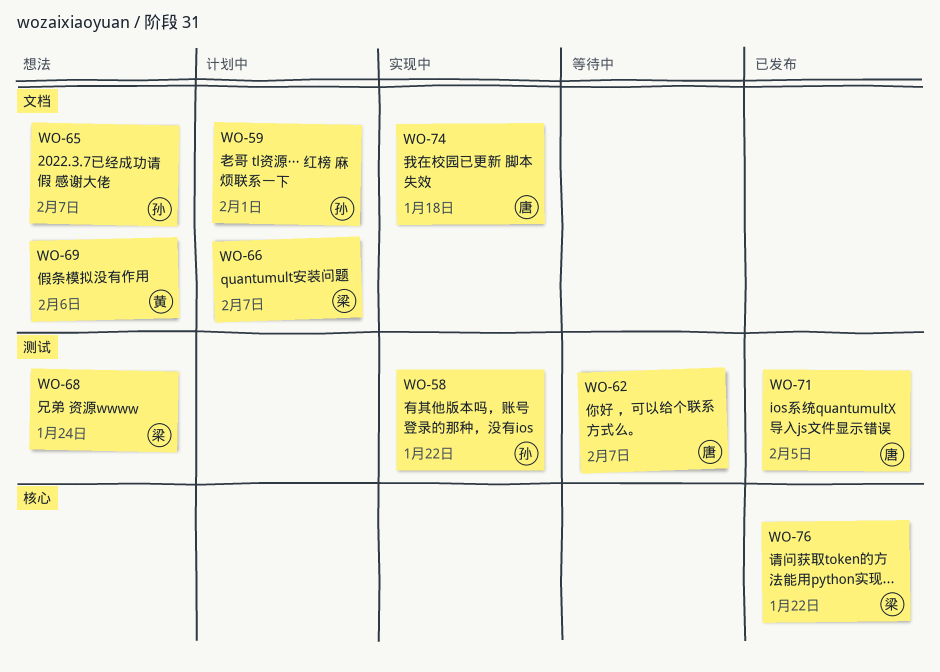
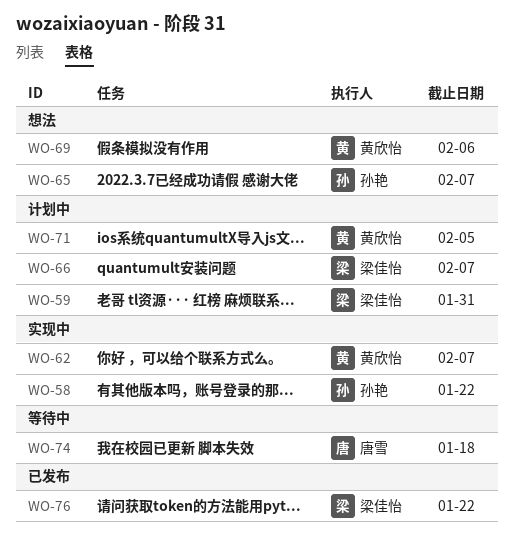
WO-59, owner: 孙艳 -> 梁佳怡
WO-59, due: Feb 1 -> Jan 31
WO-62, status: 等待中 -> 实现中
WO-62, owner: 唐雪 -> 黄欣怡
WO-68: present -> none
WO-71, status: 已发布 -> 计划中
WO-71, owner: 唐雪 -> 黄欣怡
WO-74, status: 实现中 -> 等待中

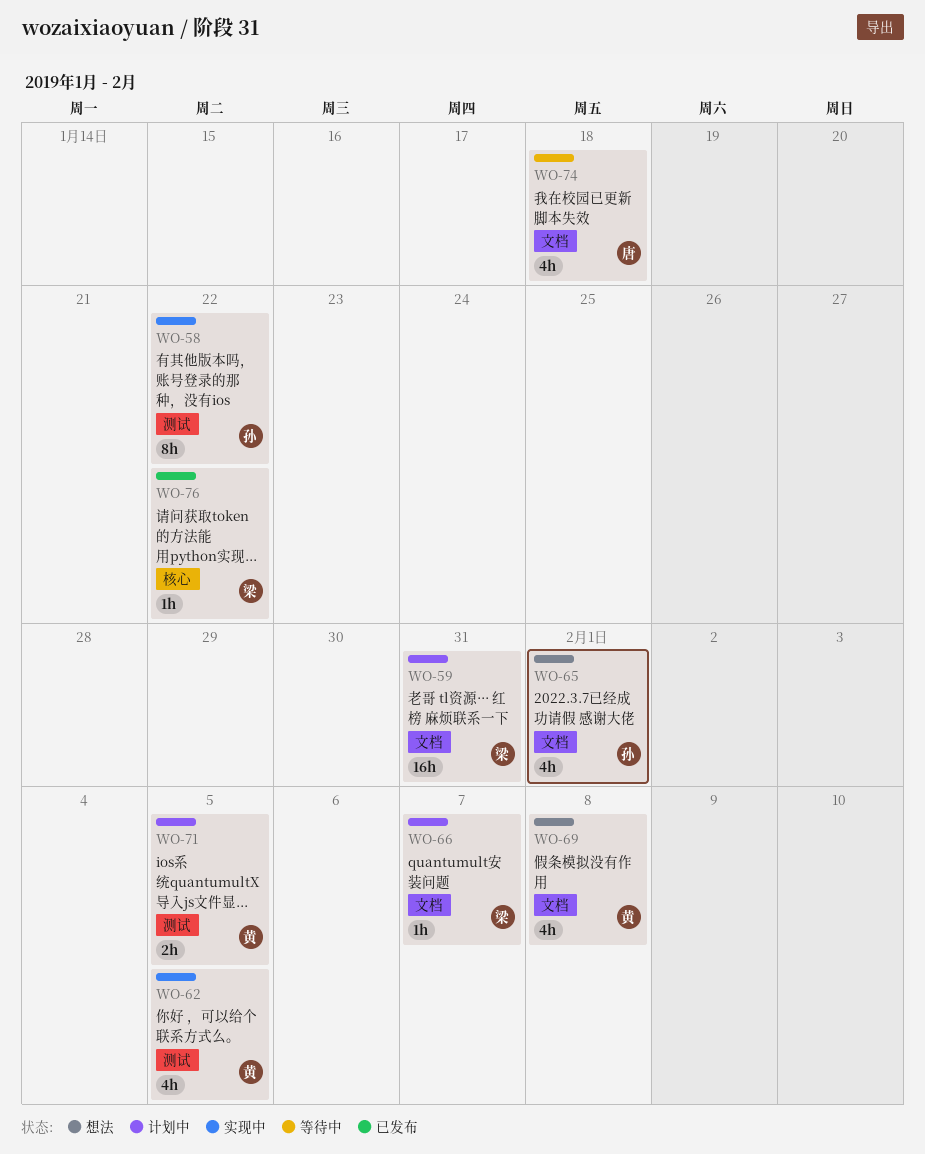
WO-62, due: Feb 7 -> Feb 5
WO-65, due: Feb 7 -> Feb 1
WO-69, due: Feb 6 -> Feb 8

